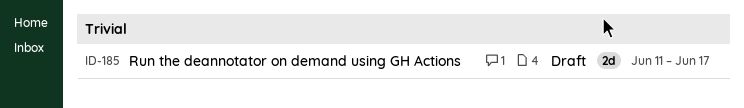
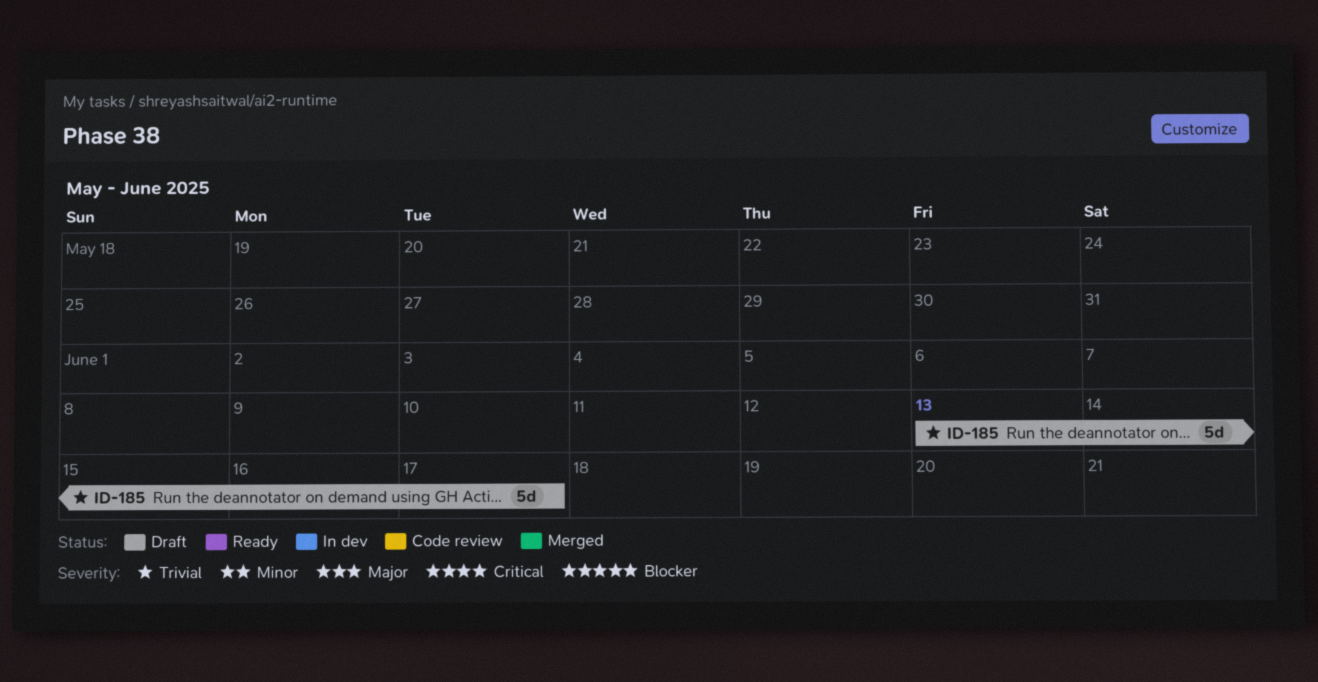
ID-185, estimate: 2d -> 5d
ID-185, start: Jun 11 -> Jun 13

